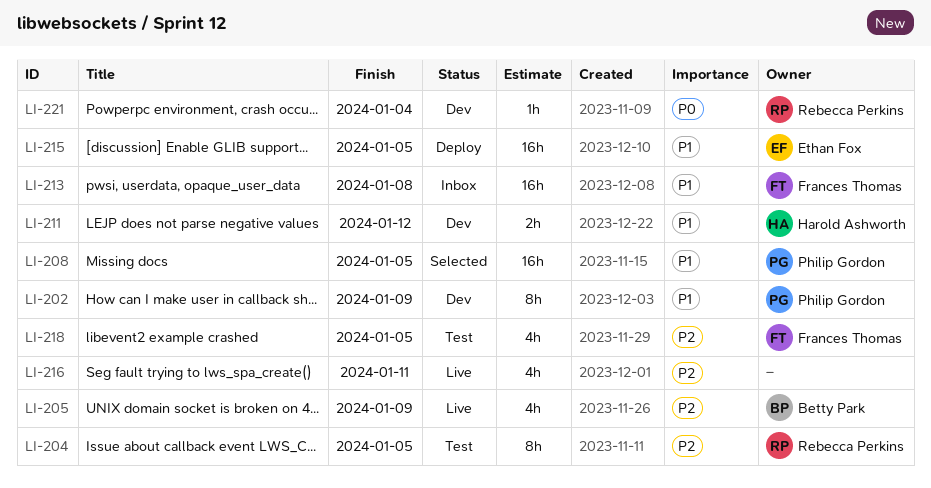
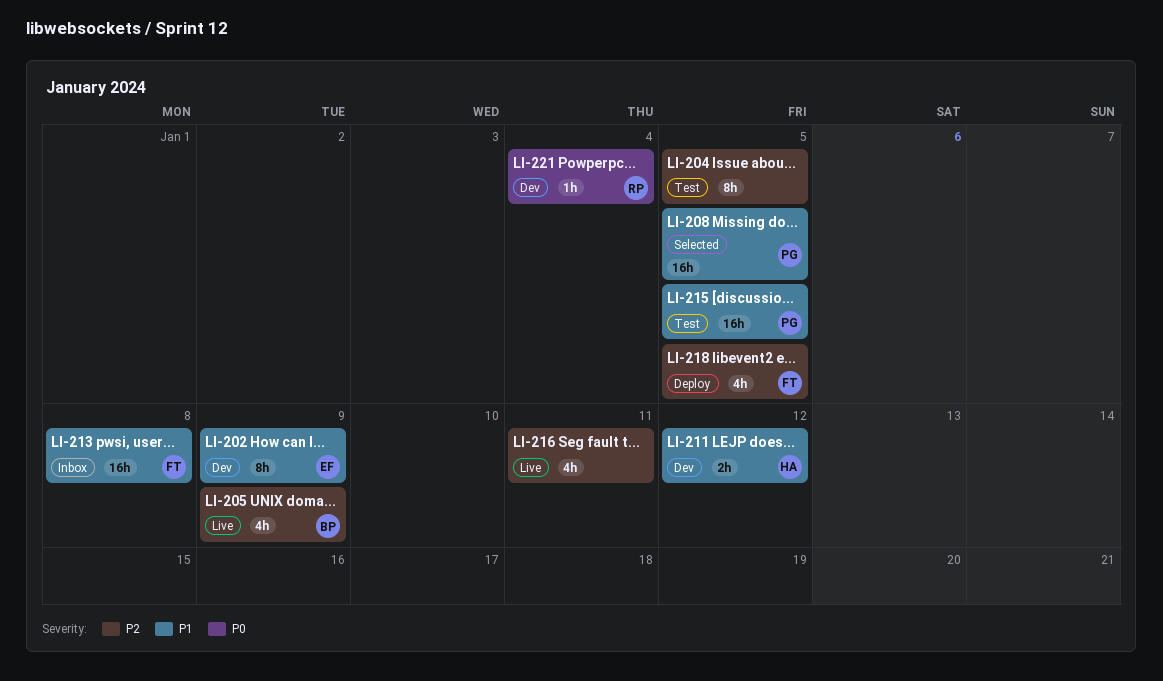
LI-202, owner: Philip Gordon -> Ethan Fox
LI-204, owner: Rebecca Perkins -> none
LI-215, status: Deploy -> Test
LI-215, owner: Ethan Fox -> Philip Gordon
LI-218, status: Test -> Deploy

